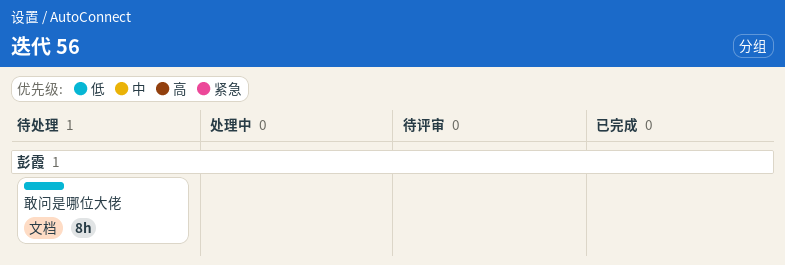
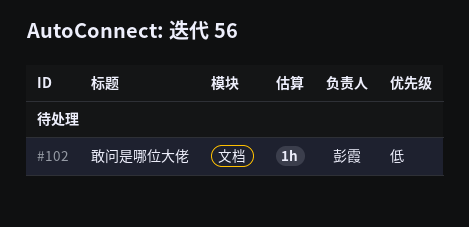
敢问是哪位大佬, estimate: 8h -> 1h

